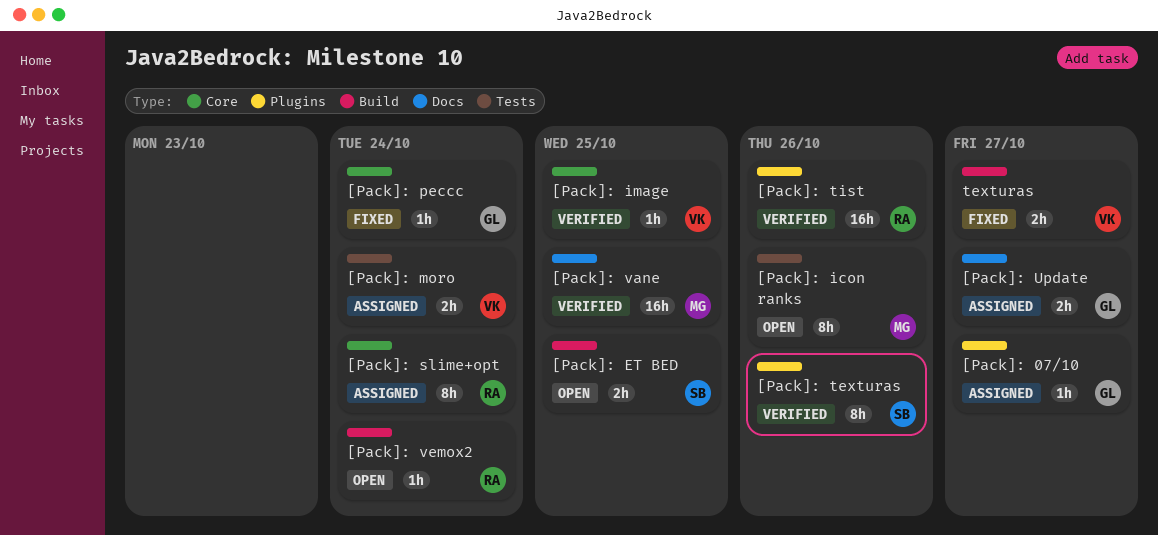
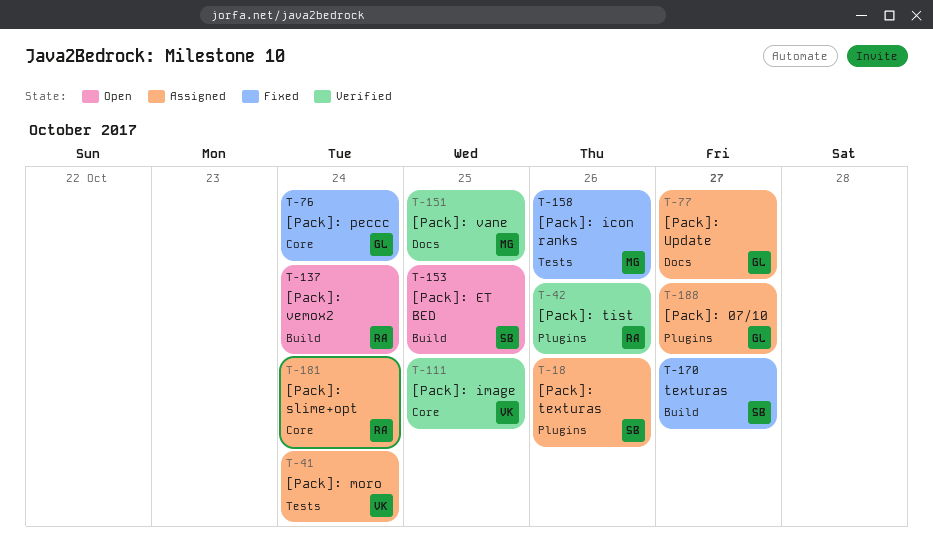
[Pack]: icon ranks, status: Open -> Fixed
[Pack]: texturas, status: Verified -> Assigned
texturas, owner: VK -> SB

